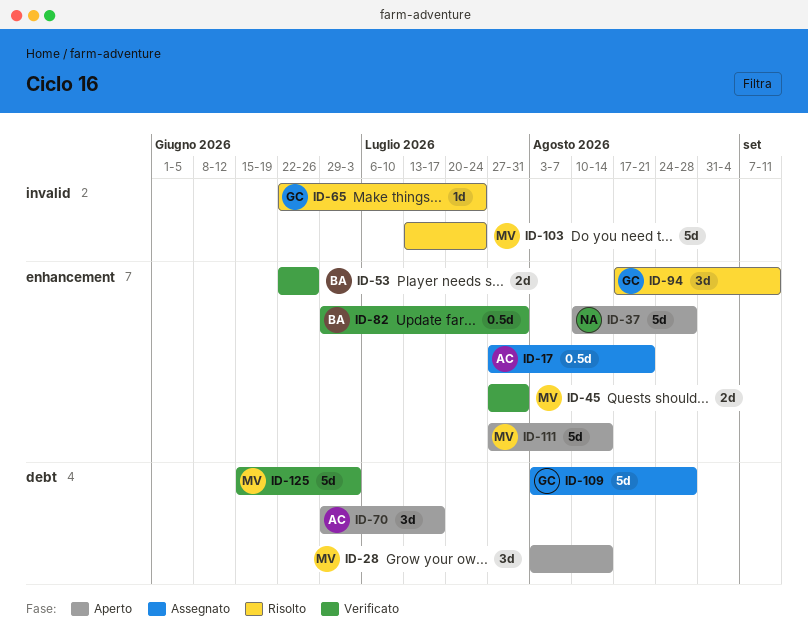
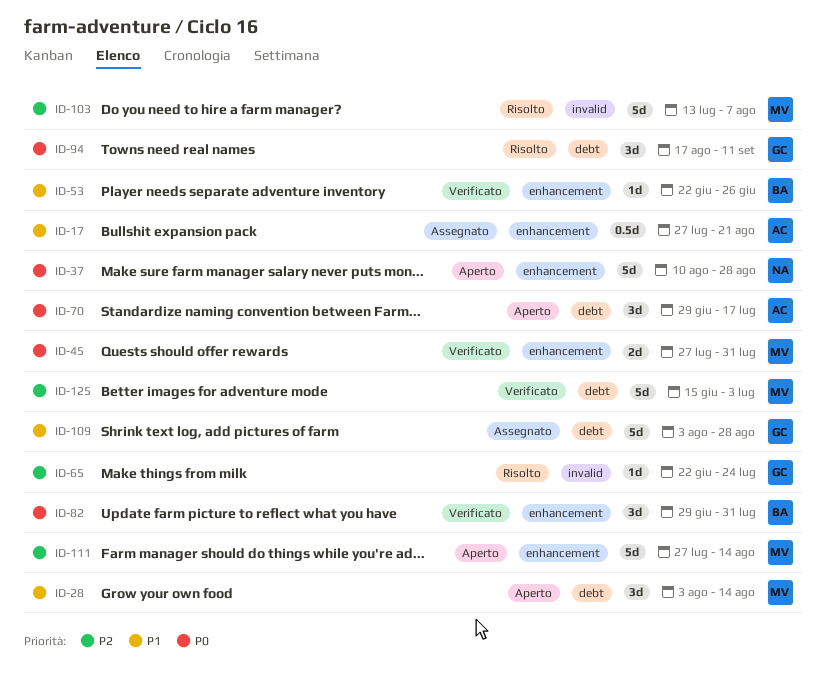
ID-53, estimate: 2d -> 1d
ID-82, estimate: 0.5d -> 3d
ID-94, label: enhancement -> debt
ID-103, due: Jul 24 -> Aug 7

